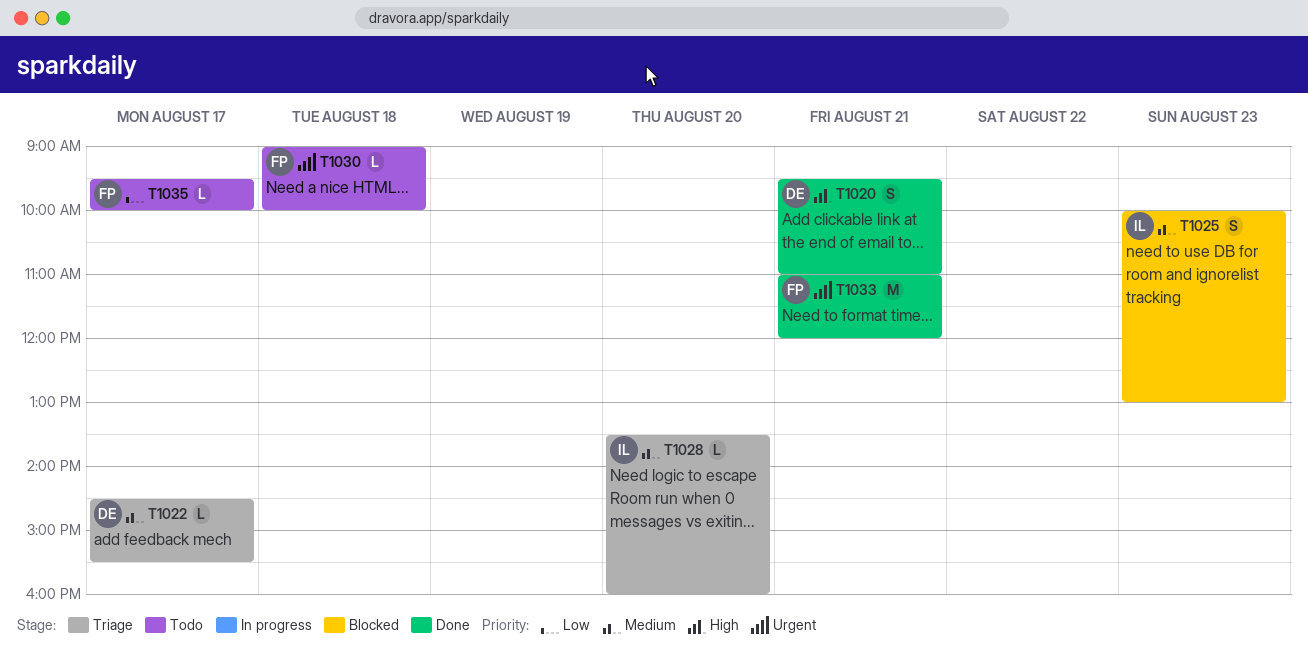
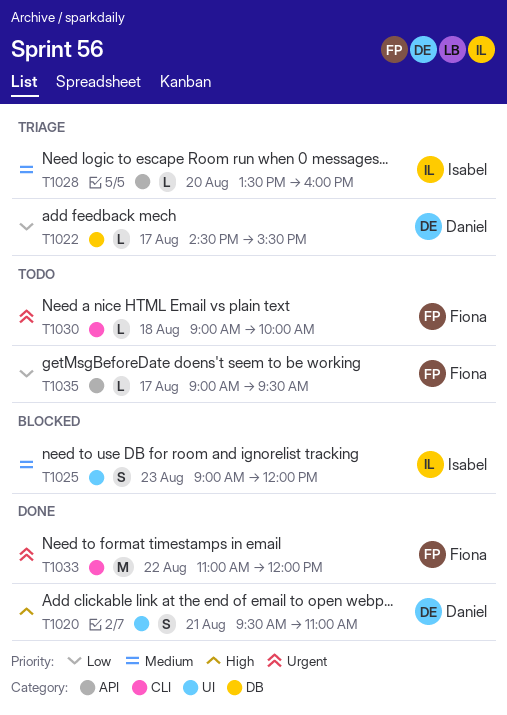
T1022, priority: Medium -> Low
T1025, begins: 10:00 -> 09:00
T1025, ends: 13:00 -> 12:00
T1033, day: Aug 21 -> Aug 22
T1035, begins: 09:30 -> 09:00
T1035, ends: 10:00 -> 09:30

